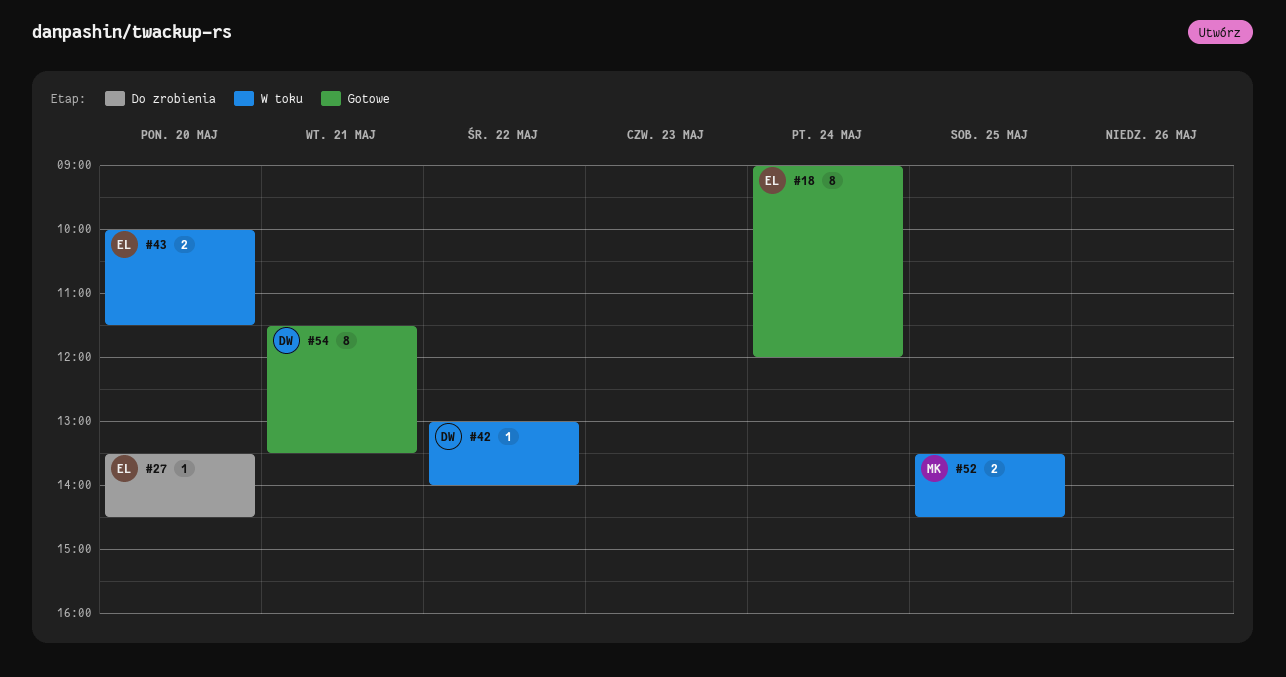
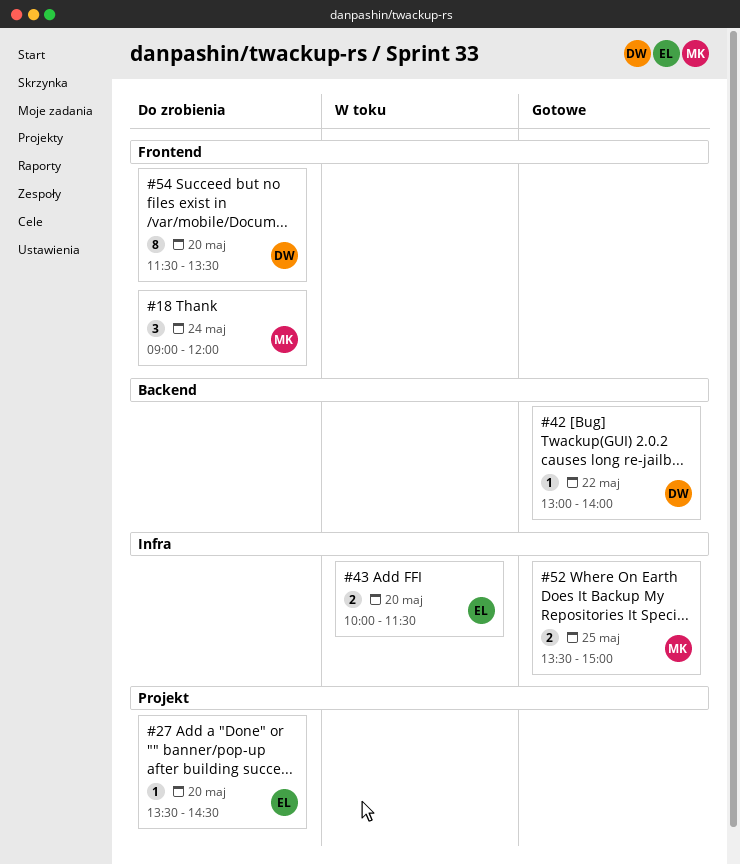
#18, status: Gotowe -> Do zrobienia
#18, owner: EL -> MK
#18, estimate: 8 -> 3
#42, status: W toku -> Gotowe
#52, status: W toku -> Gotowe
#52, ends: 14:30 -> 15:00
#54, status: Gotowe -> Do zrobienia
#54, day: May 21 -> May 20

